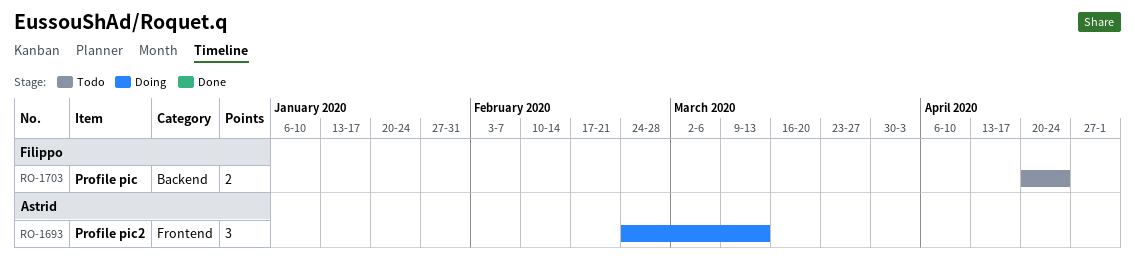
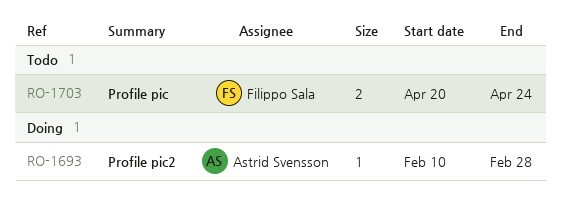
RO-1693, estimate: 3 -> 1
RO-1693, start: Feb 24 -> Feb 10
RO-1693, due: Mar 13 -> Feb 28

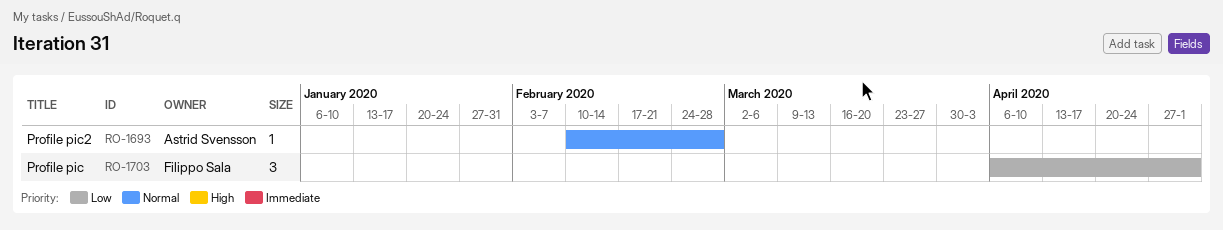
RO-1703, estimate: 2 -> 3
RO-1703, start: Apr 20 -> Apr 6
RO-1703, due: Apr 24 -> May 1

